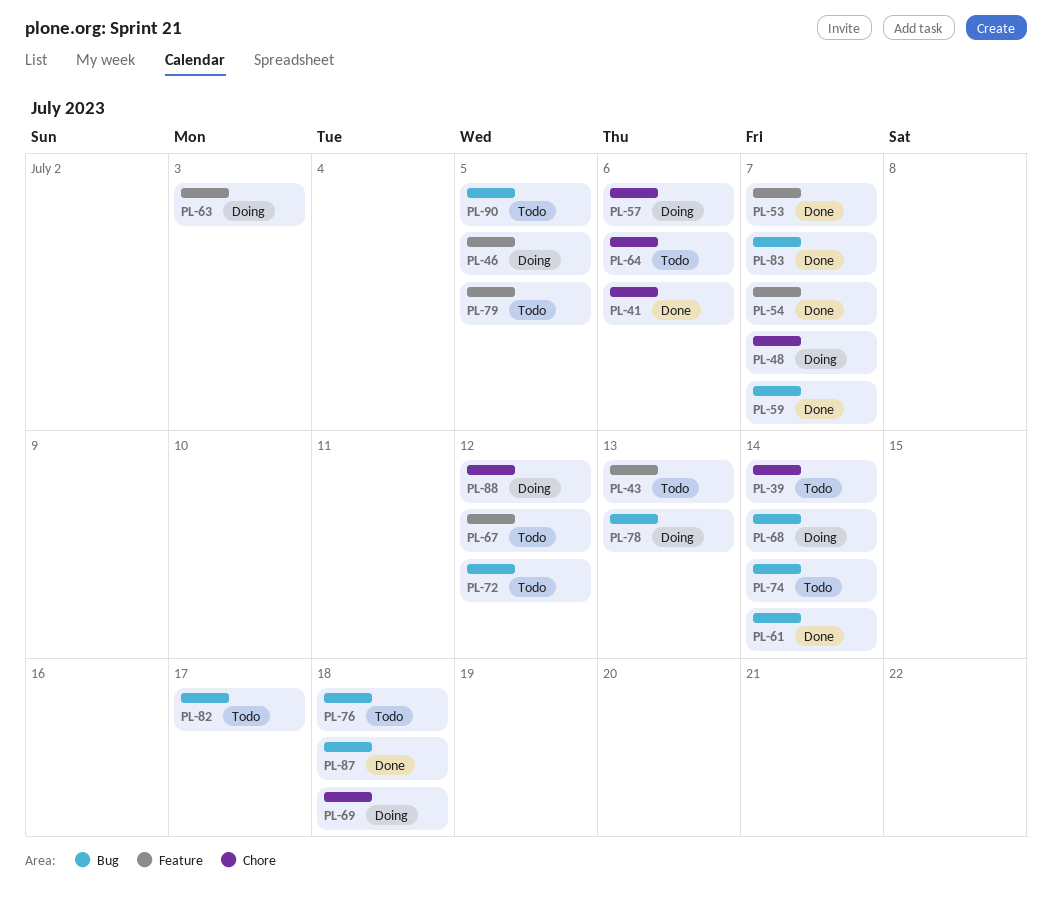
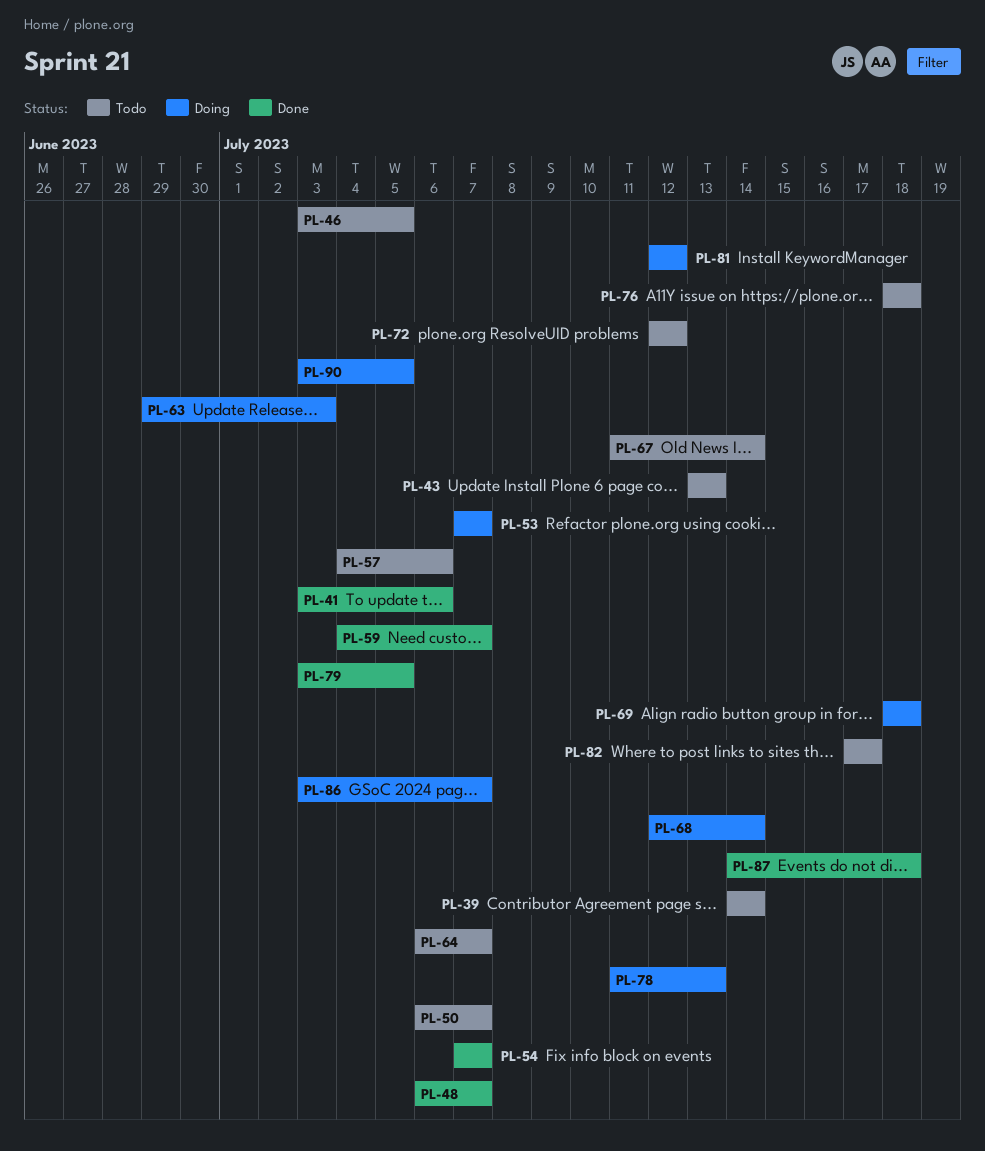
PL-46, status: Doing -> Todo
PL-48, status: Doing -> Done
PL-50: none -> present
PL-53, status: Done -> Doing
PL-57, status: Doing -> Todo
PL-61: present -> none
PL-64, due: Jul 6 -> Jul 7
PL-67, due: Jul 12 -> Jul 14
PL-74: present -> none
PL-79, status: Todo -> Done
PL-81: none -> present
PL-83: present -> none
PL-86: none -> present
PL-88: present -> none
PL-90, status: Todo -> Doing

